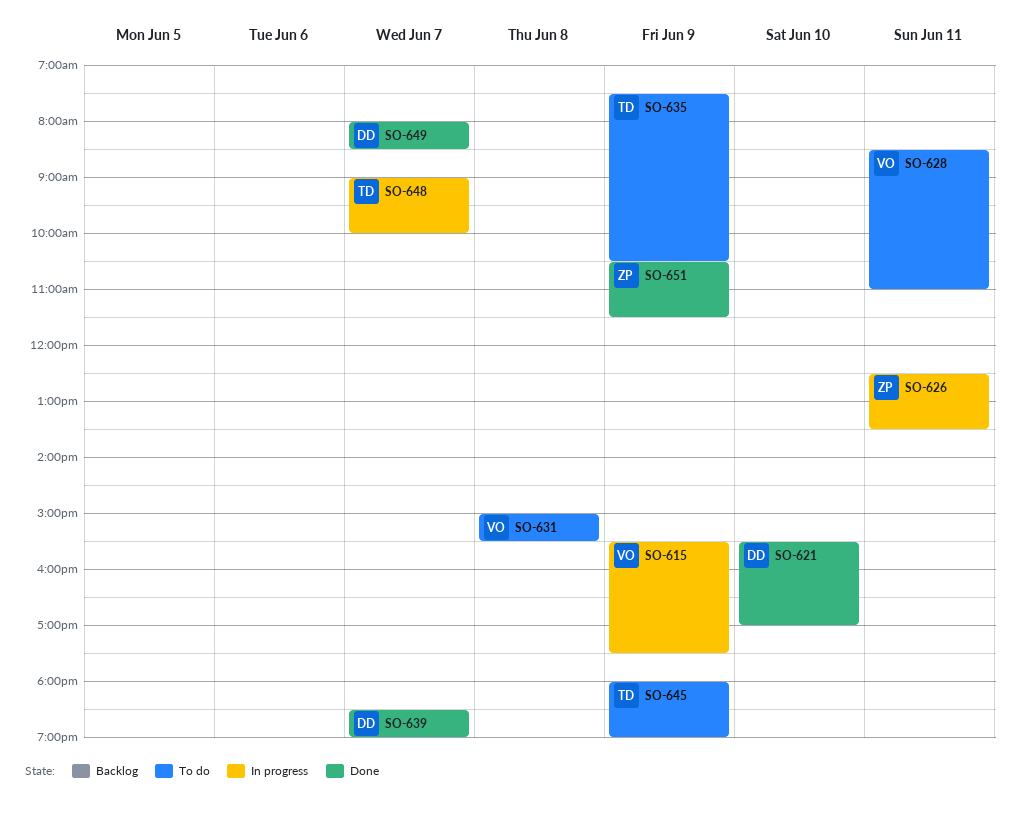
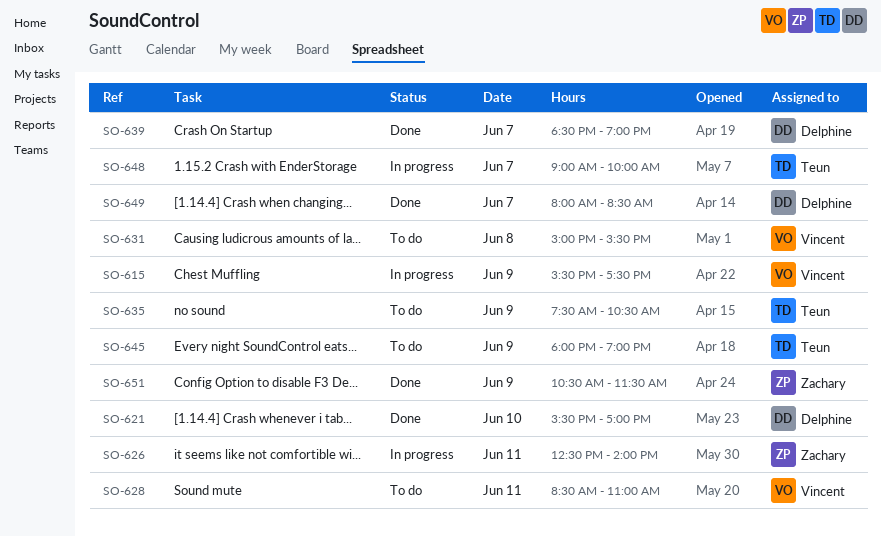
SO-626, ends: 13:30 -> 14:00

